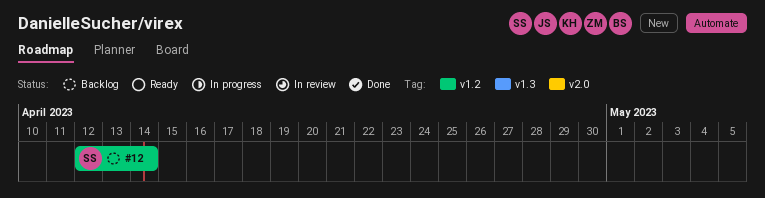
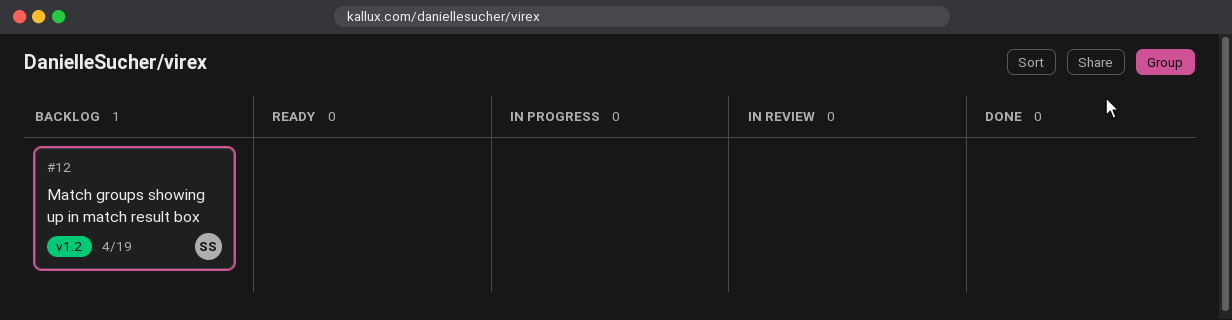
#12, due: Apr 14 -> Apr 19

